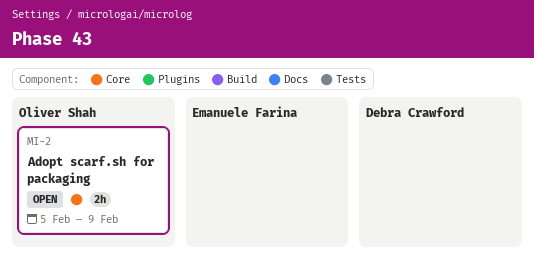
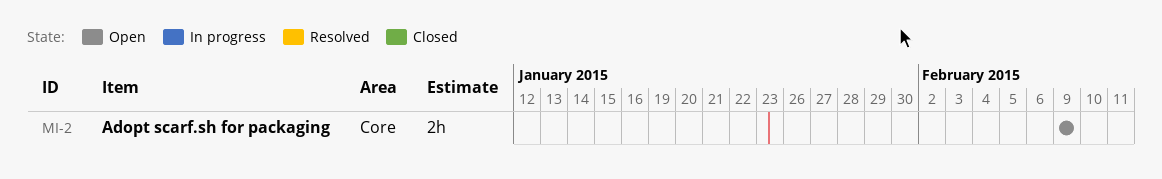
MI-2, start: Feb 5 -> Feb 9

